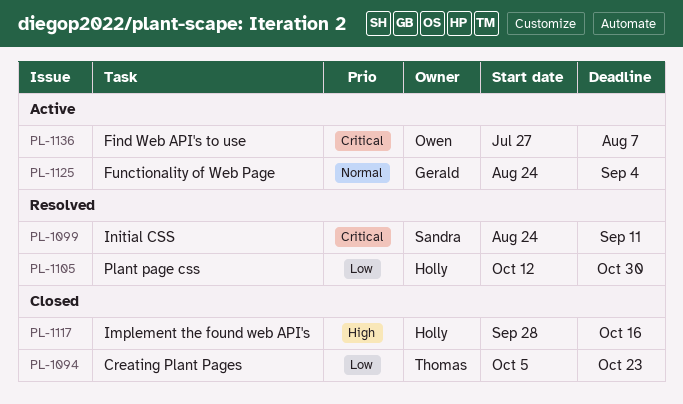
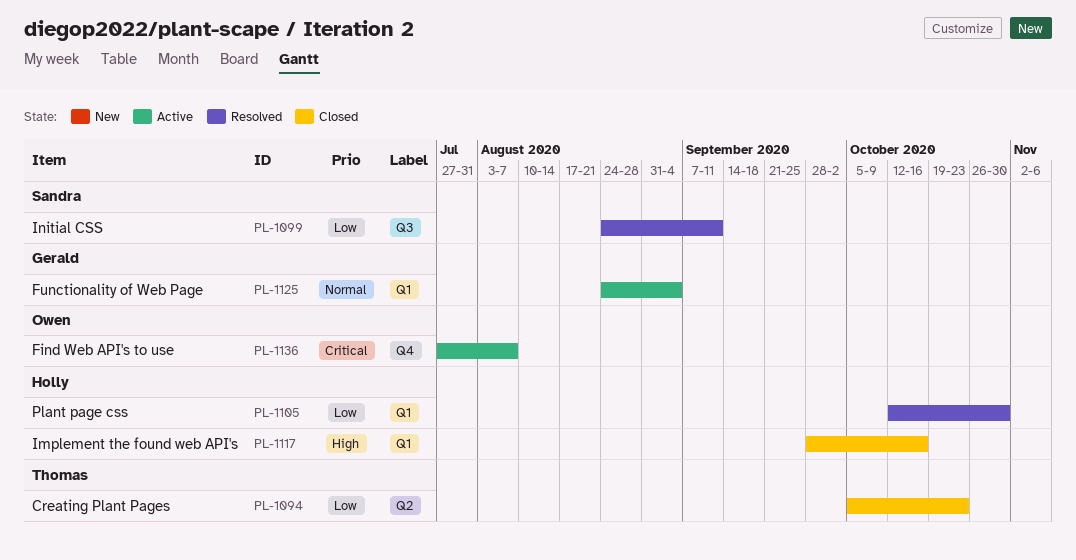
PL-1099, priority: Critical -> Low

